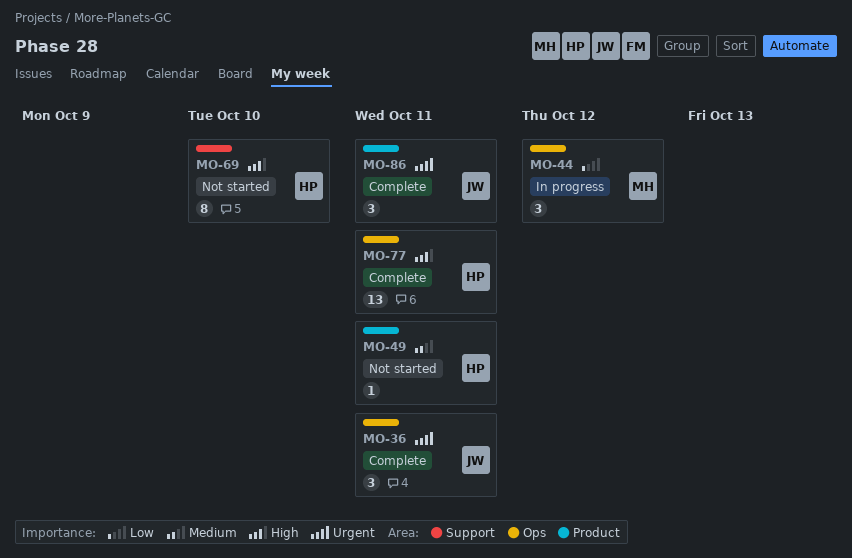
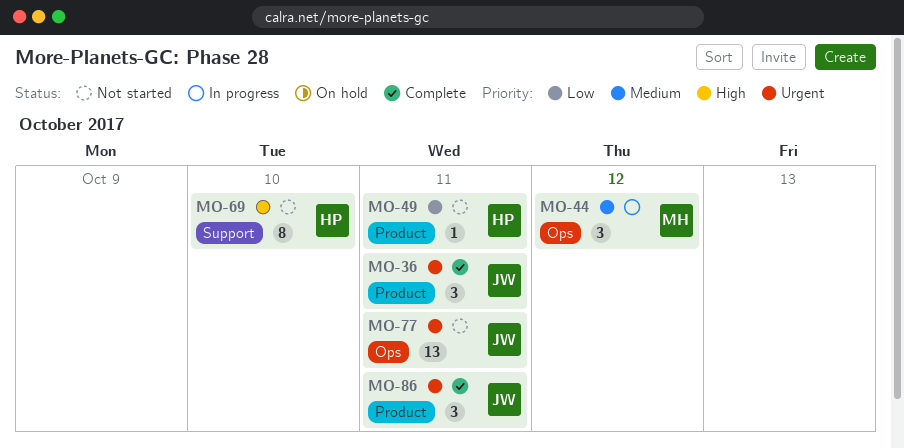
MO-36, label: Ops -> Product
MO-44, priority: Low -> Medium
MO-49, priority: Medium -> Low
MO-77, status: Complete -> Not started
MO-77, owner: HP -> JW
MO-77, priority: High -> Urgent

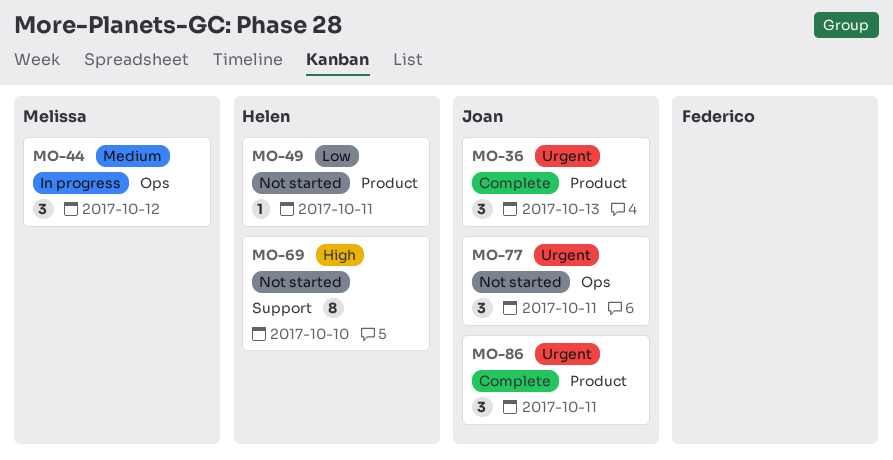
MO-36, due: Oct 11 -> Oct 13
MO-77, estimate: 13 -> 3

